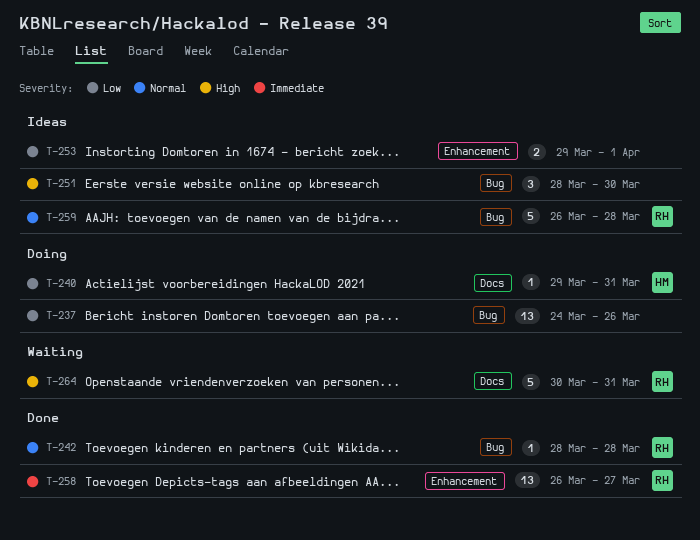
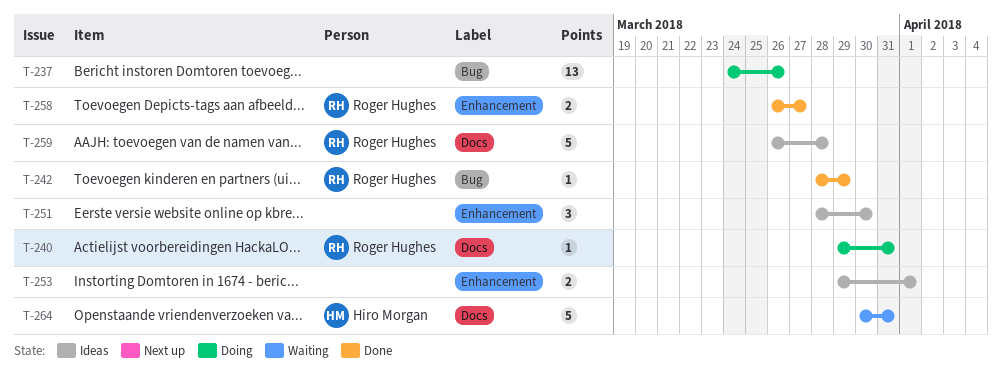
T-240, owner: Hiro Morgan -> Roger Hughes
T-242, due: Mar 28 -> Mar 29
T-251, label: Bug -> Enhancement
T-258, estimate: 13 -> 2
T-259, label: Bug -> Docs
T-264, owner: Roger Hughes -> Hiro Morgan

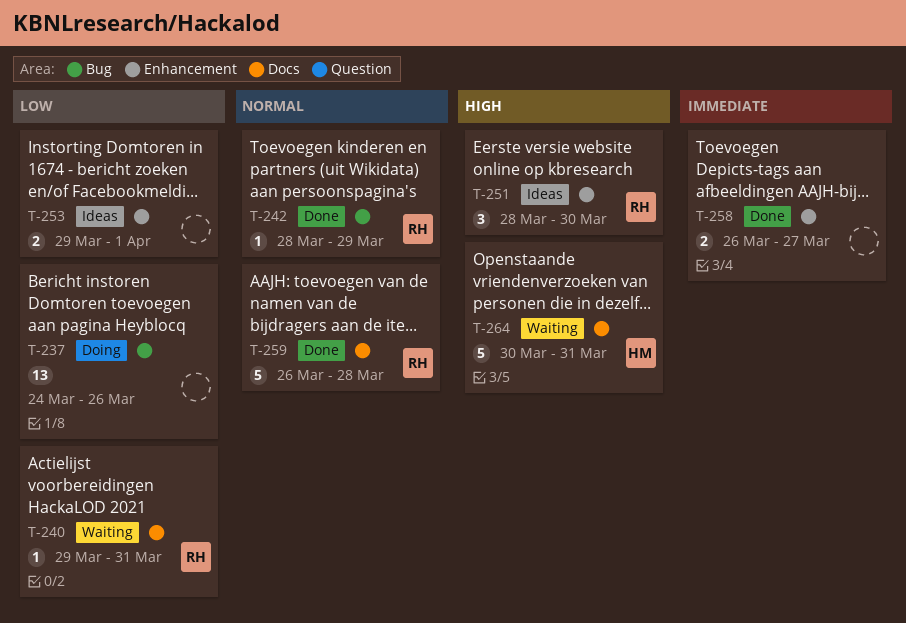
T-240, status: Doing -> Waiting
T-251, owner: none -> Roger Hughes
T-258, owner: Roger Hughes -> none
T-259, status: Ideas -> Done

